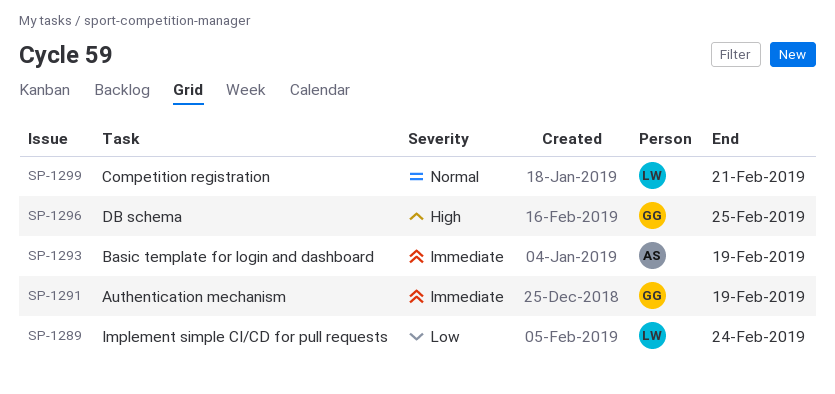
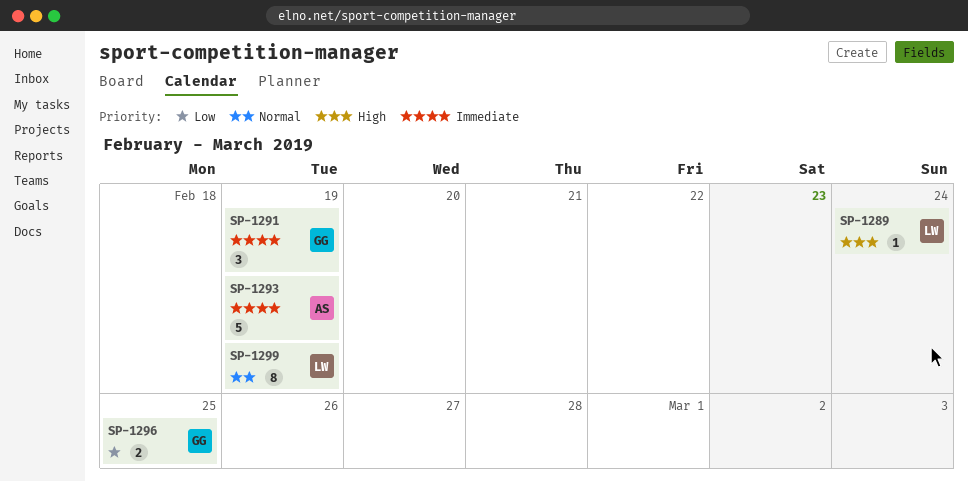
SP-1289, priority: Low -> High
SP-1296, priority: High -> Low
SP-1299, due: Feb 21 -> Feb 19

